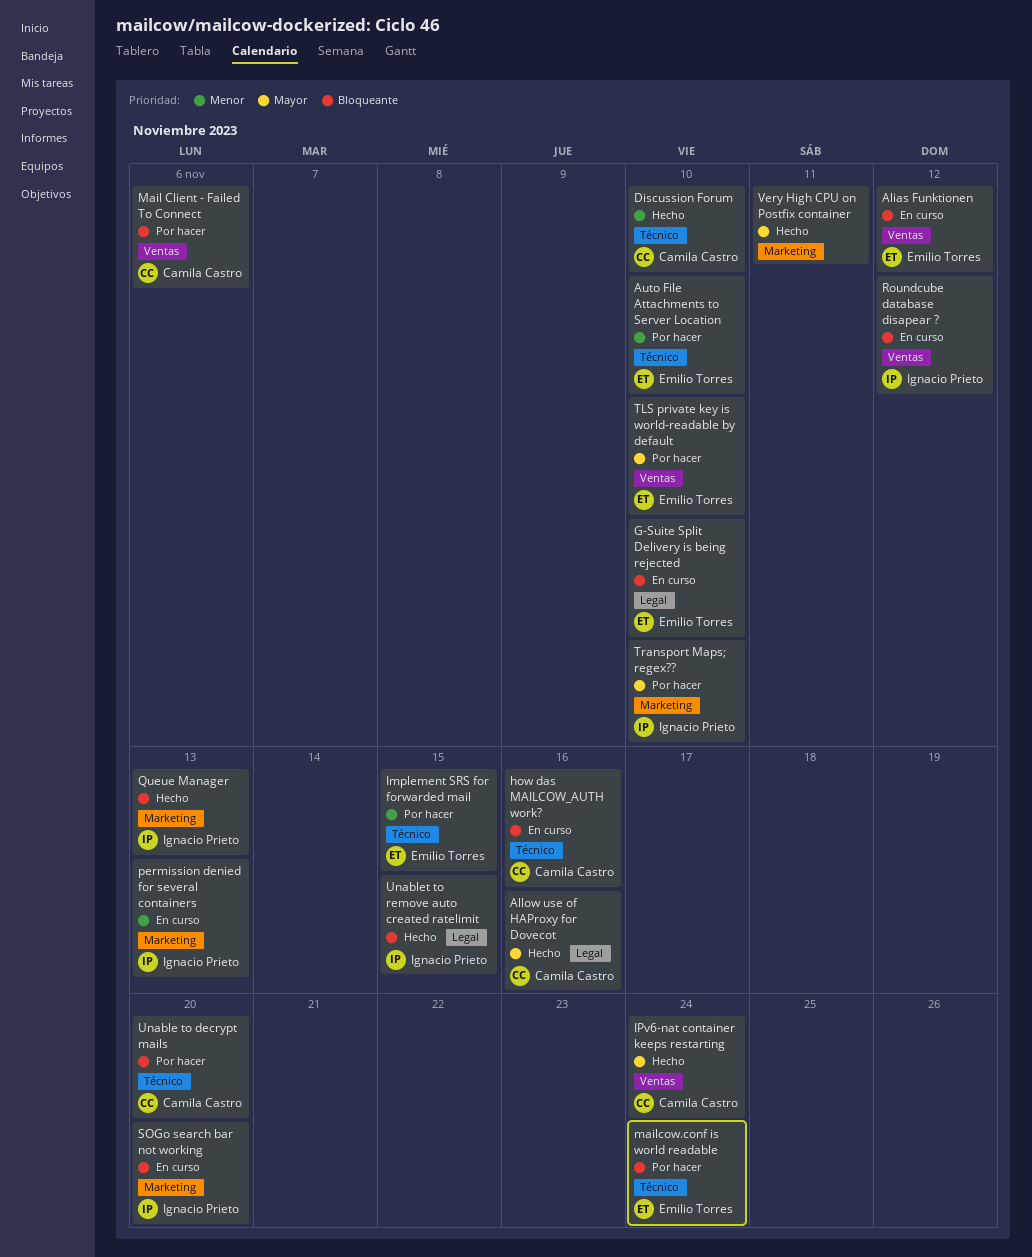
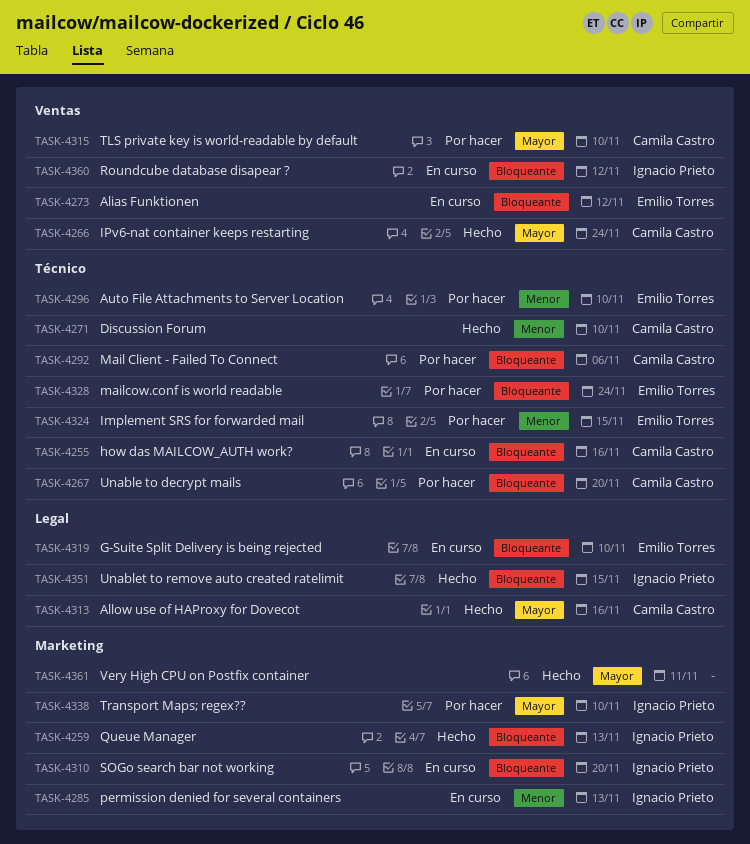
Mail Client - Failed To Connect, label: Ventas -> Técnico
TLS private key is world-readable by default, owner: Emilio Torres -> Camila Castro

